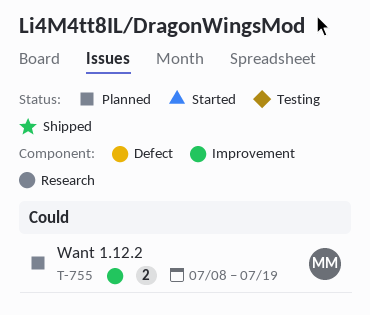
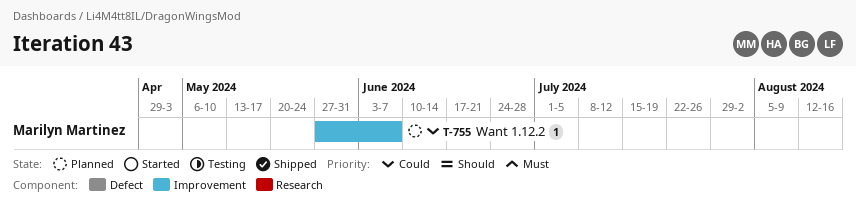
T-755, estimate: 2 -> 1
T-755, start: Jul 8 -> May 27
T-755, due: Jul 19 -> Jun 7

